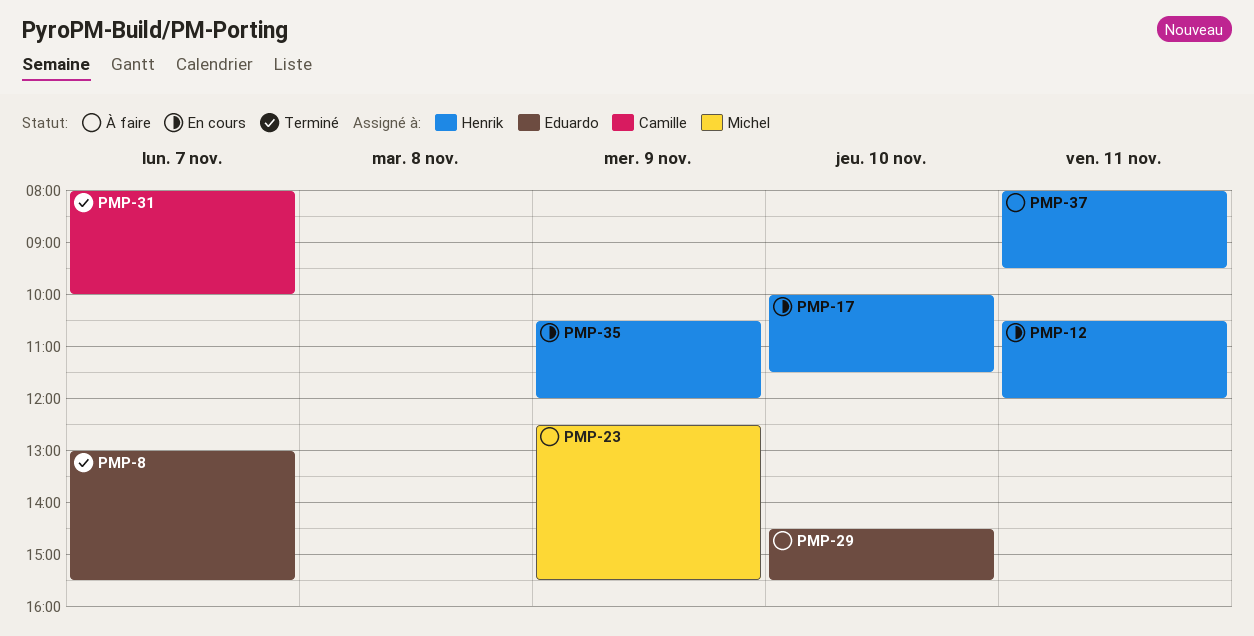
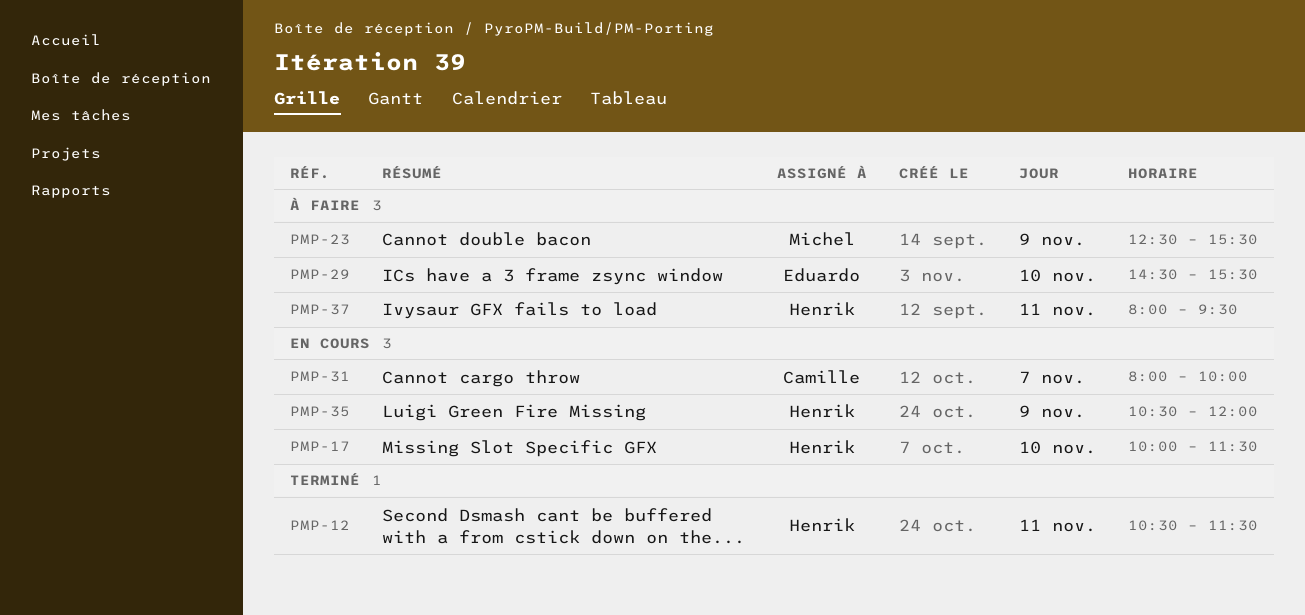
PMP-8: present -> none
PMP-12, status: En cours -> Terminé
PMP-12, ends: 12:00 -> 11:30
PMP-31, status: Terminé -> En cours

